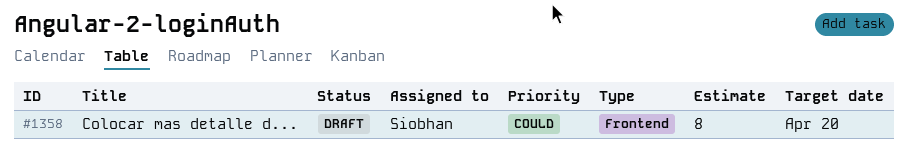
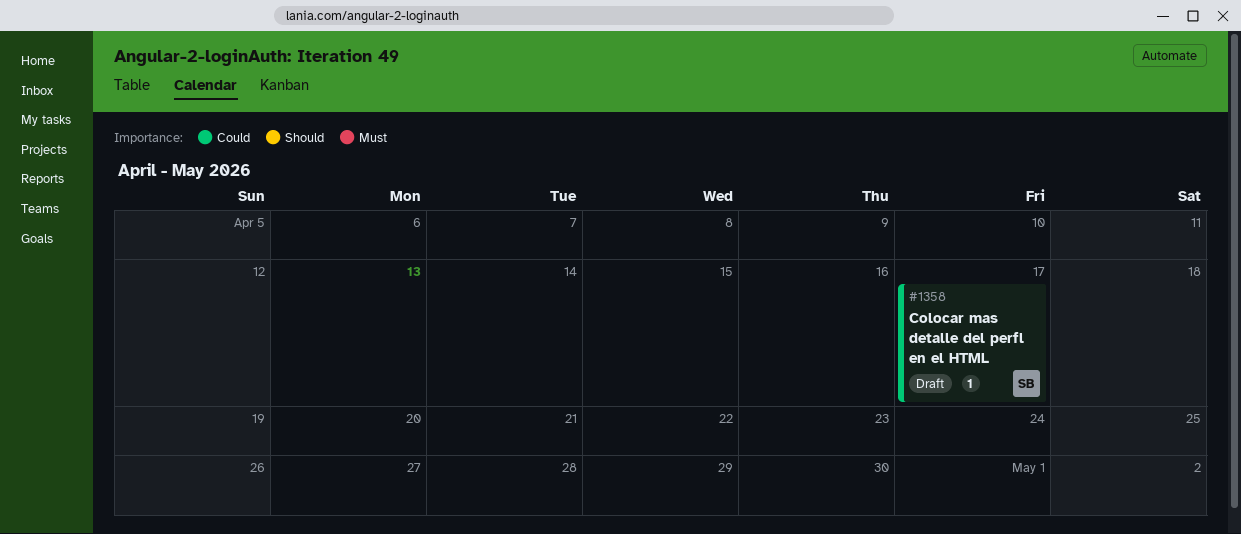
#1358, estimate: 8 -> 1
#1358, due: Apr 20 -> Apr 17

